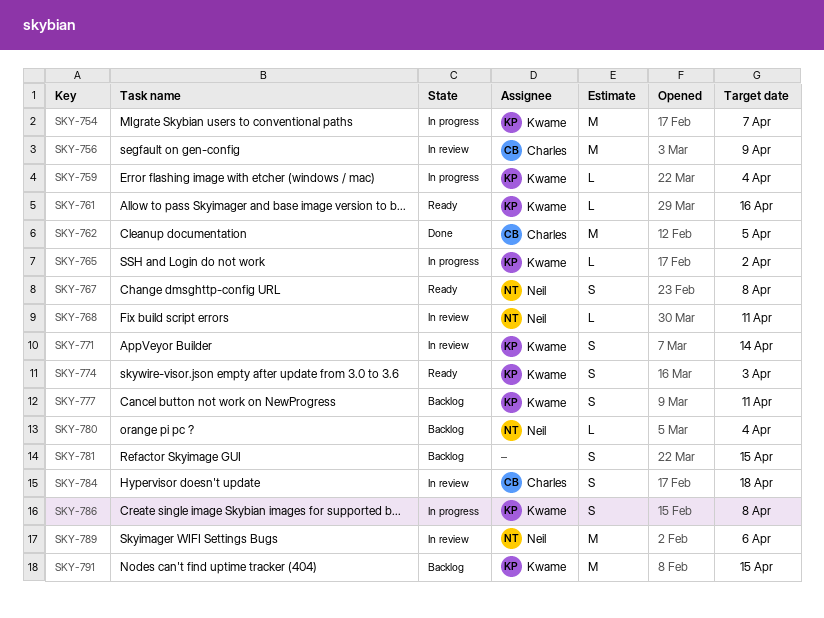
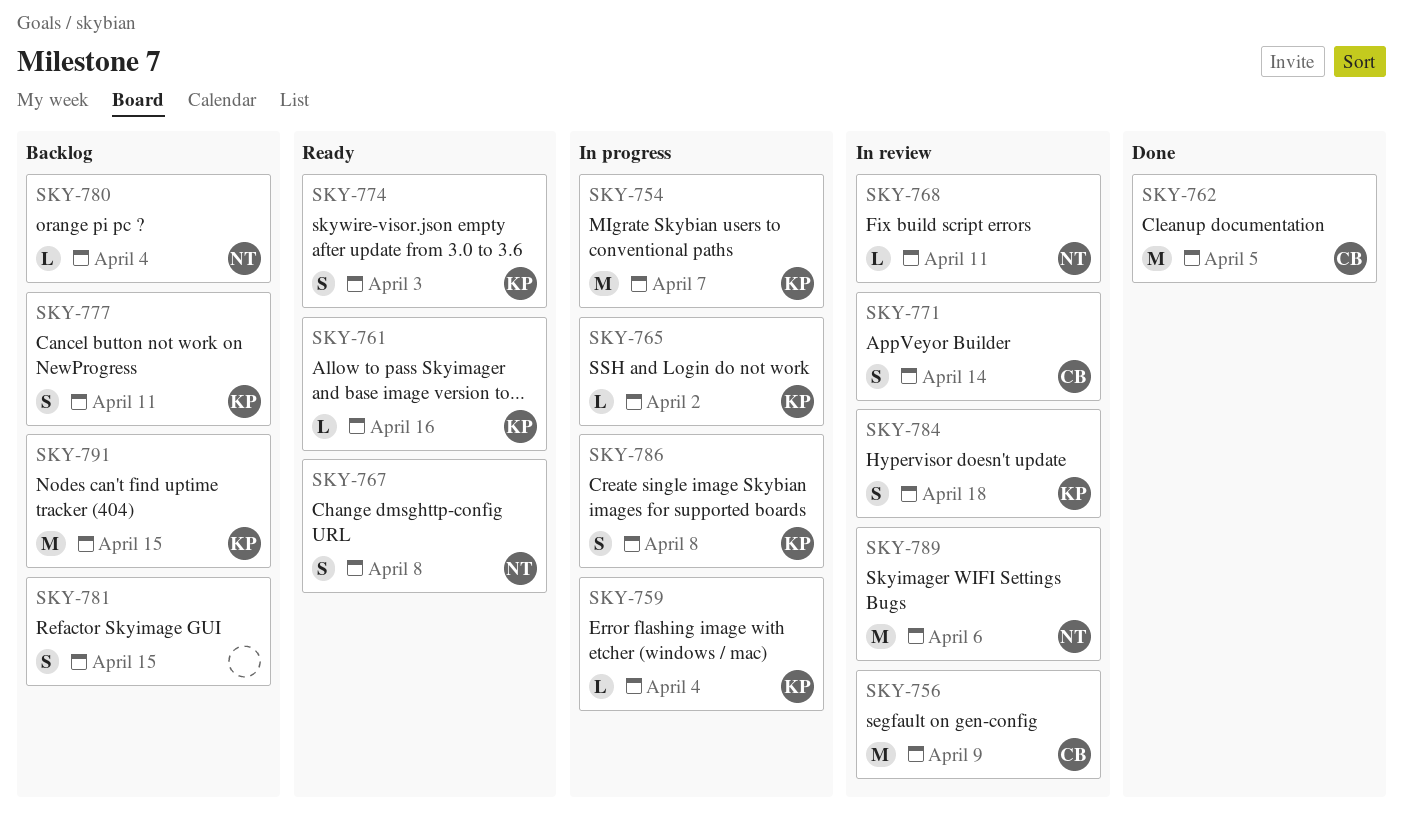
SKY-771, owner: Kwame -> Charles
SKY-784, owner: Charles -> Kwame

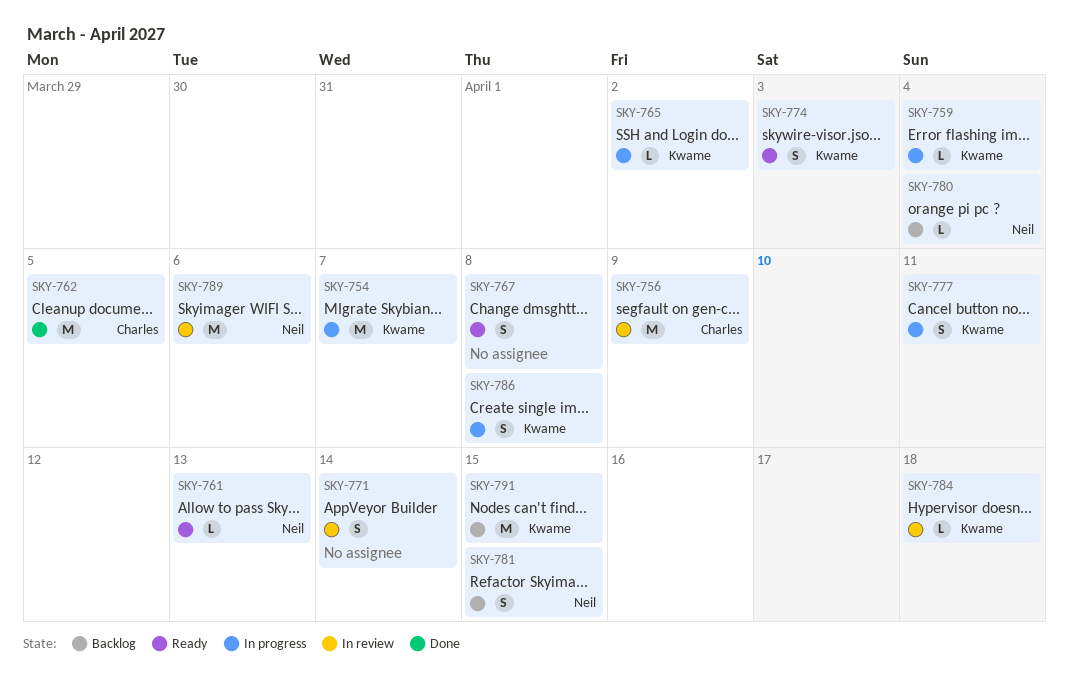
SKY-761, owner: Kwame -> Neil
SKY-761, due: Apr 16 -> Apr 13
SKY-767, owner: Neil -> none
SKY-768: present -> none
SKY-771, owner: Charles -> none
SKY-777, status: Backlog -> In progress
SKY-781, owner: none -> Neil
SKY-784, estimate: S -> L

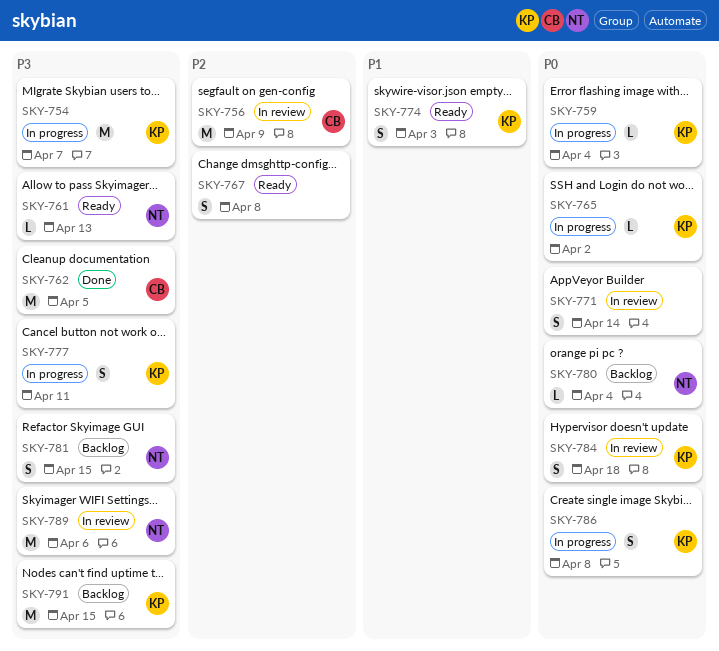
SKY-784, estimate: L -> S

